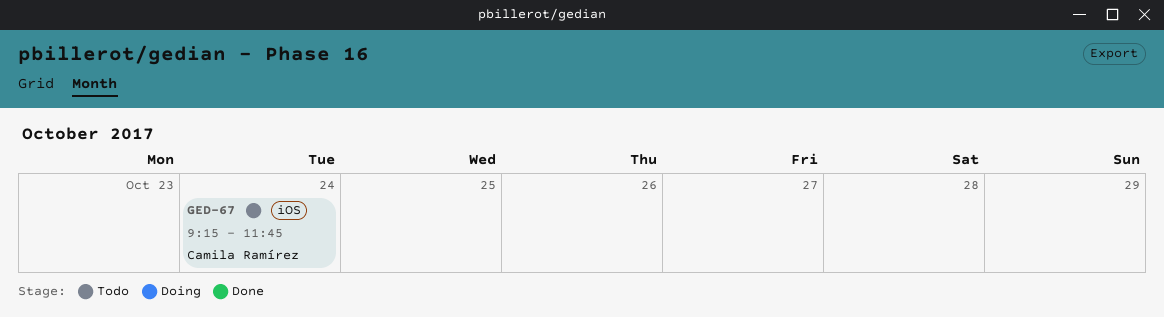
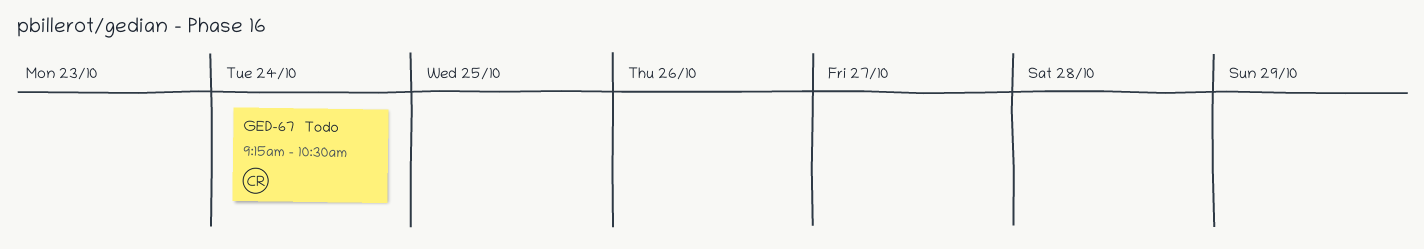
GED-67, ends: 11:45 -> 10:30

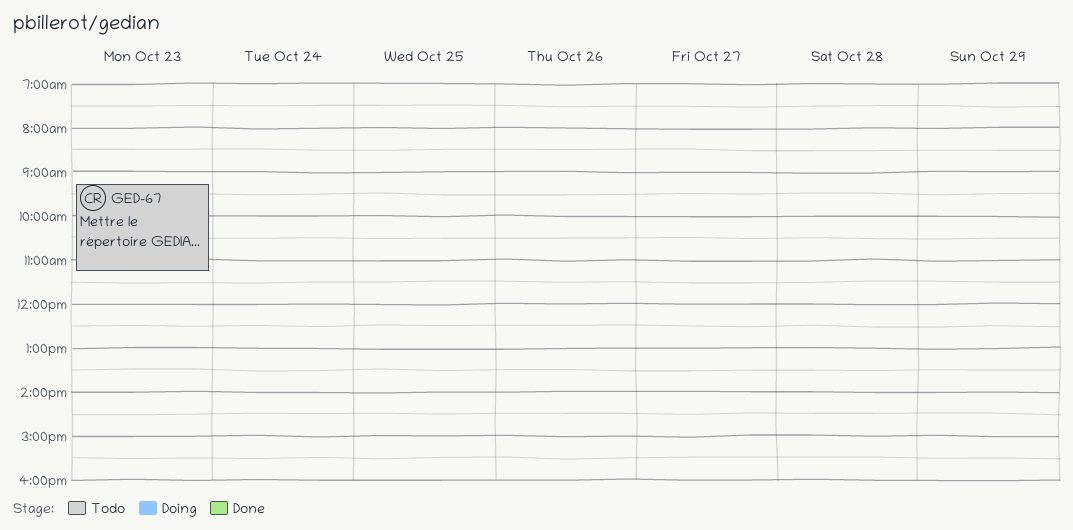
GED-67, day: Oct 24 -> Oct 23
GED-67, ends: 10:30 -> 11:15

